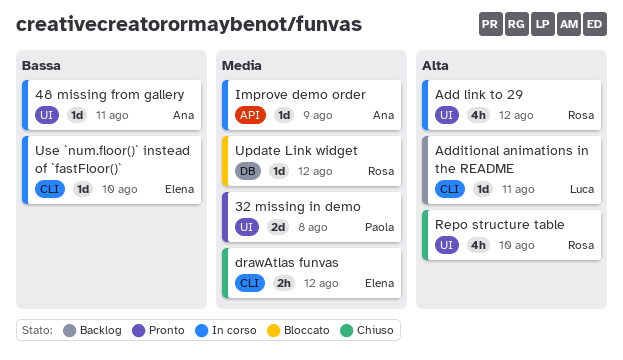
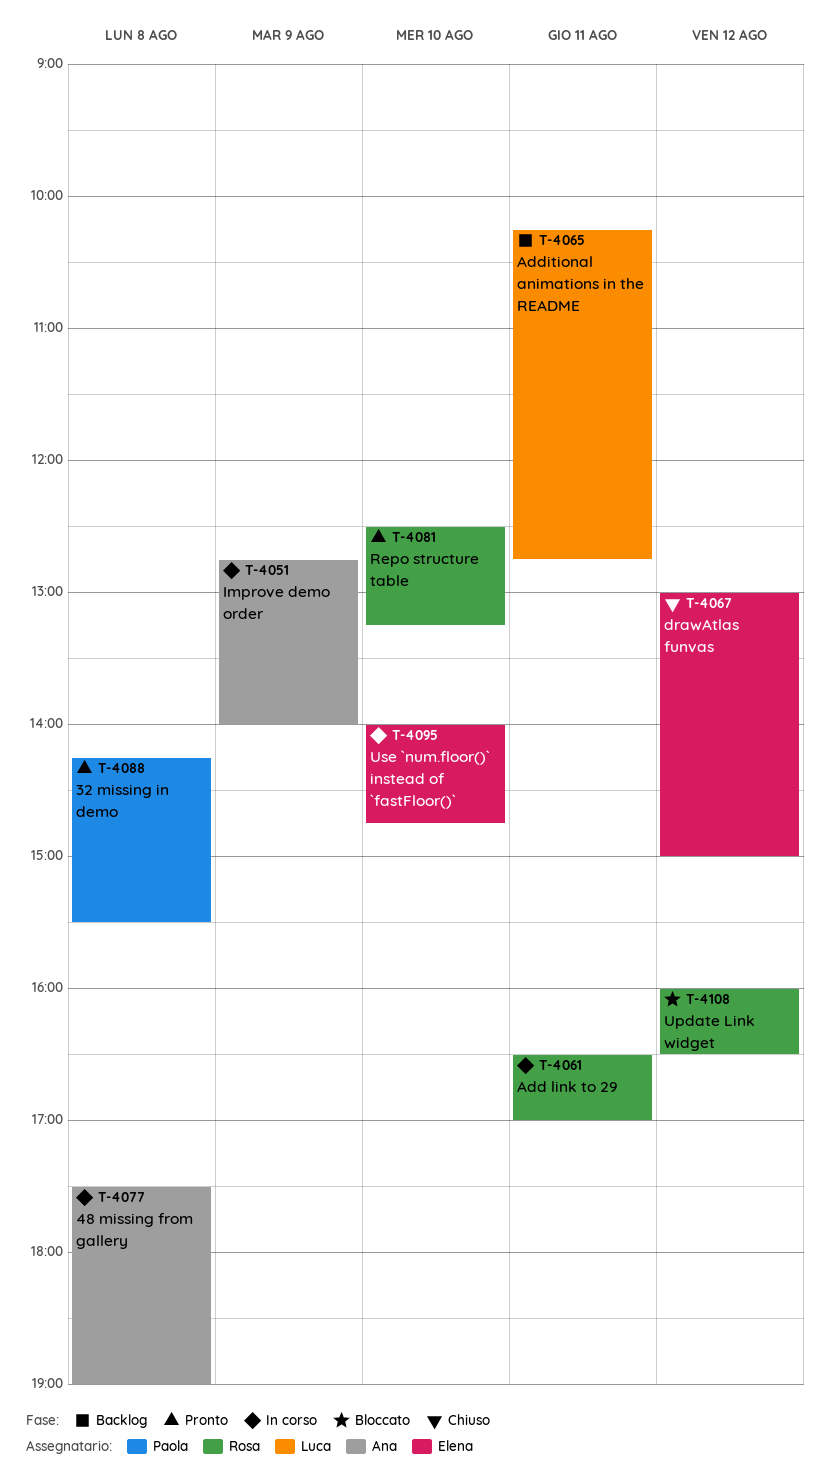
48 missing from gallery, day: Aug 11 -> Aug 8
Add link to 29, day: Aug 12 -> Aug 11
Repo structure table, status: Chiuso -> Pronto

